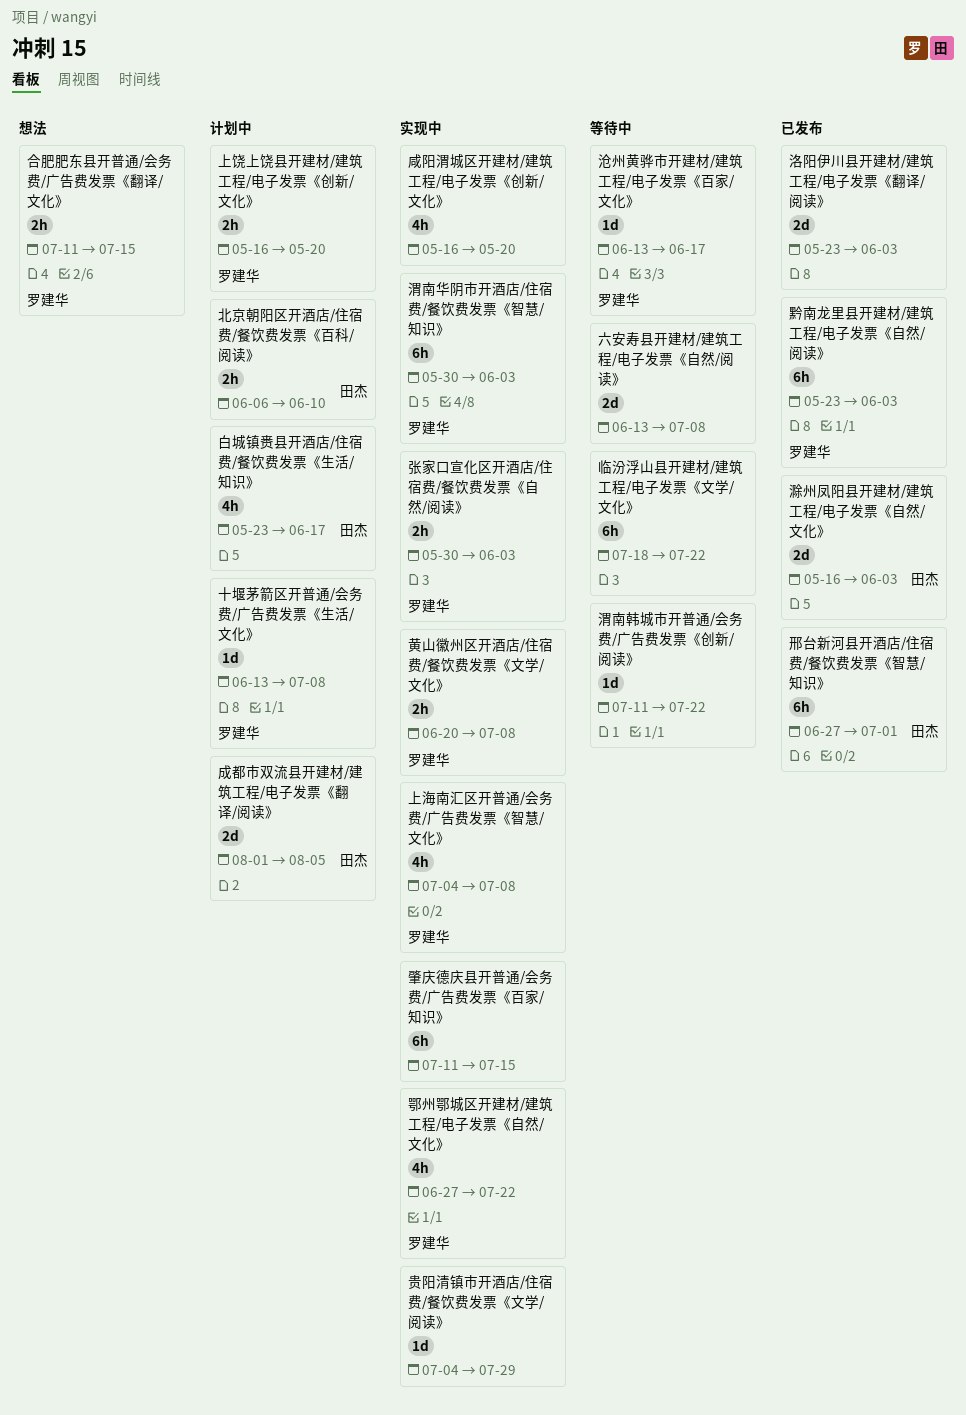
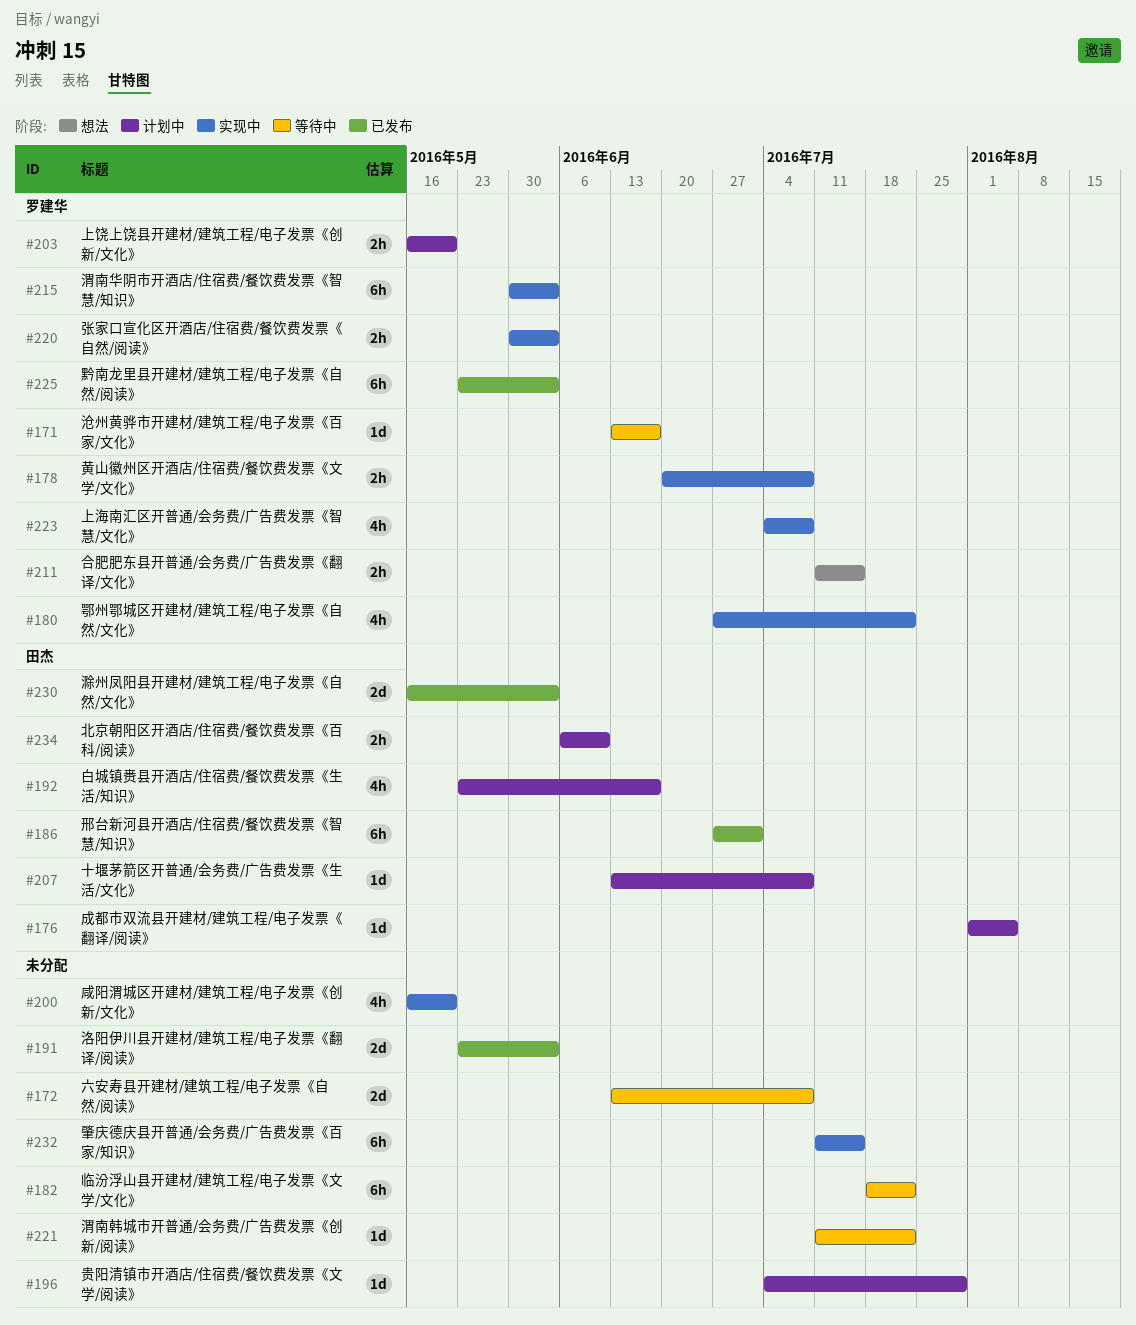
十堰茅箭区开普通/会务费/广告费发票《生活/文化》, owner: 罗建华 -> 田杰
成都市双流县开建材/建筑工程/电子发票《翻译/阅读》, estimate: 2d -> 1d
贵阳清镇市开酒店/住宿费/餐饮费发票《文学/阅读》, status: 实现中 -> 计划中

